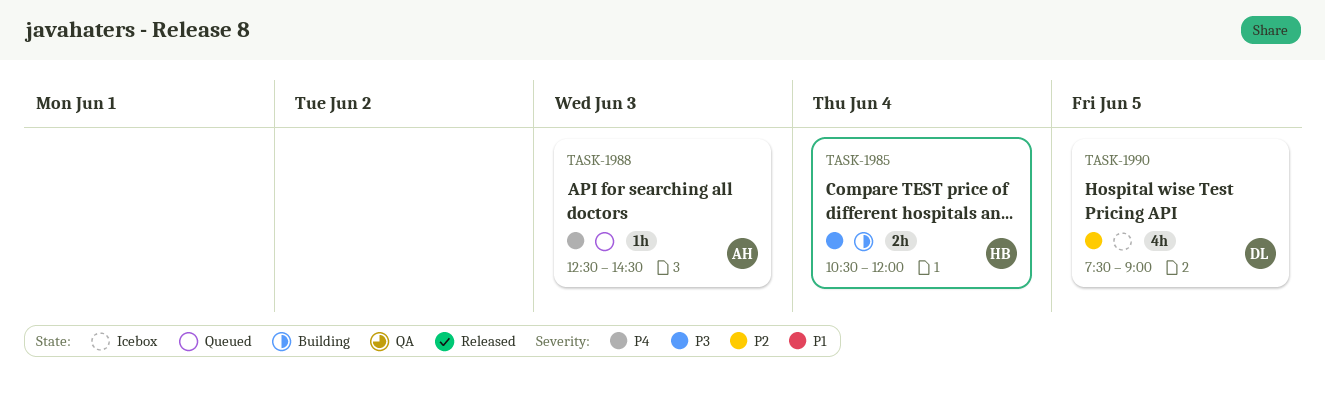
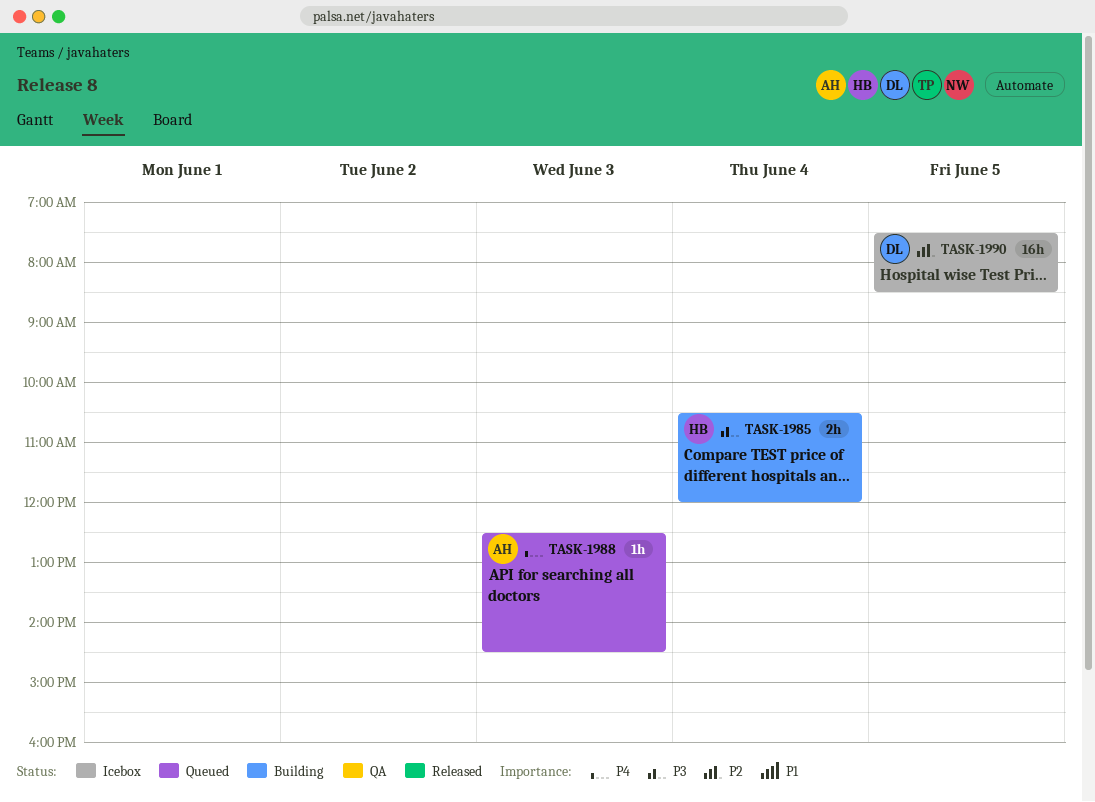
TASK-1990, estimate: 4h -> 16h
TASK-1990, ends: 09:00 -> 08:30

